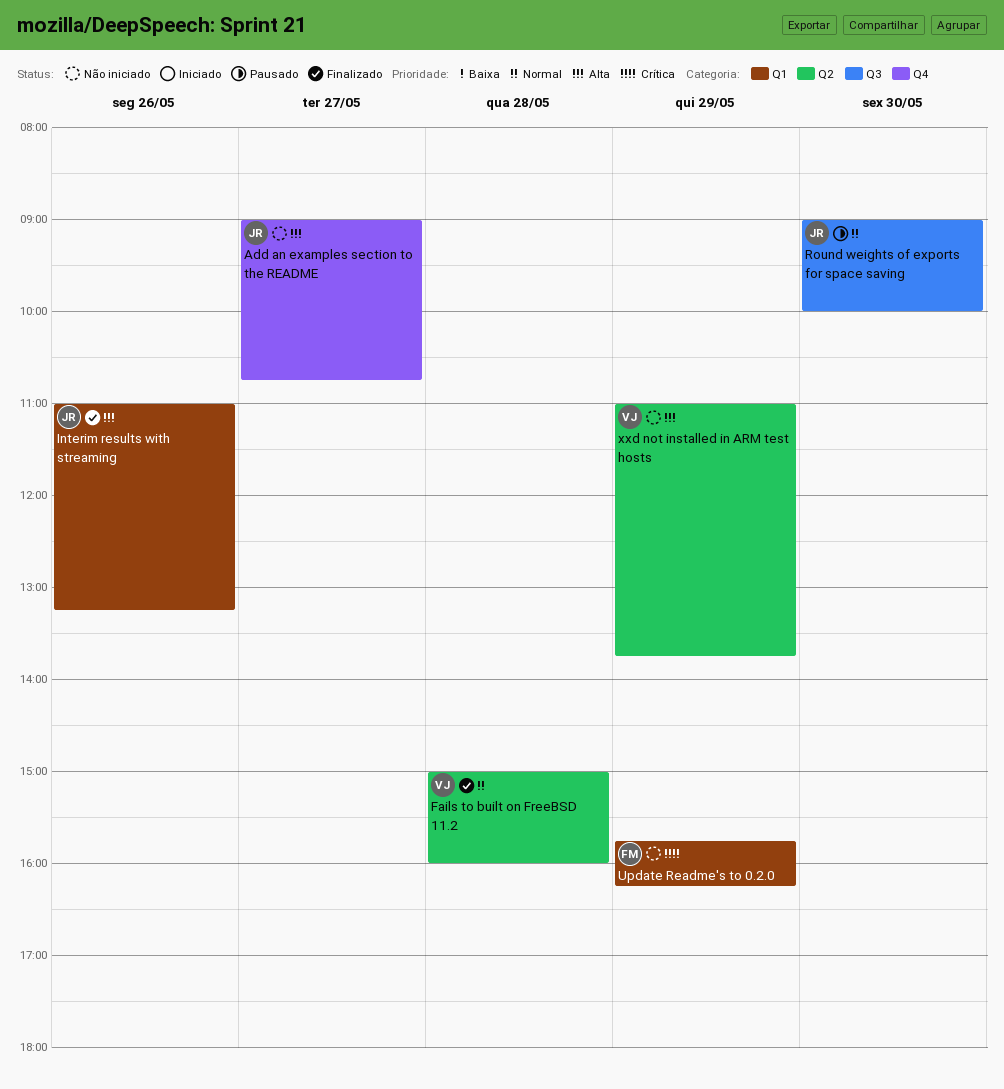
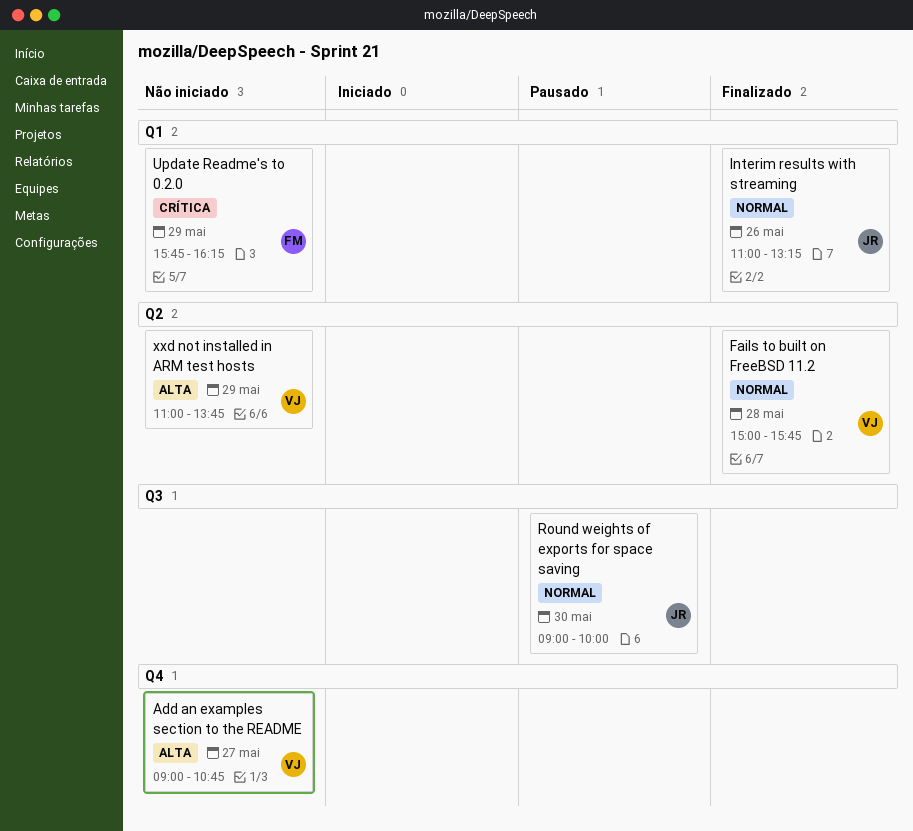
Add an examples section to the README, owner: JR -> VJ
Fails to built on FreeBSD 11.2, ends: 16:00 -> 15:45
Interim results with streaming, priority: Alta -> Normal

